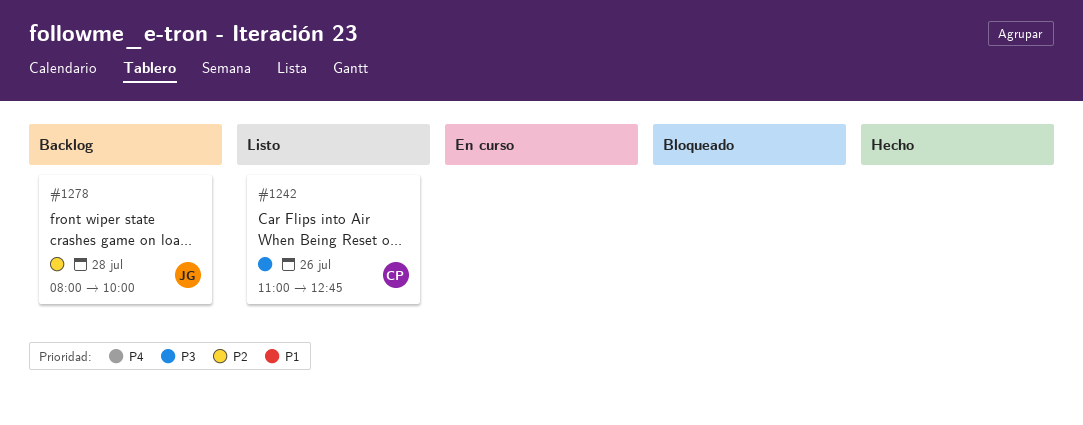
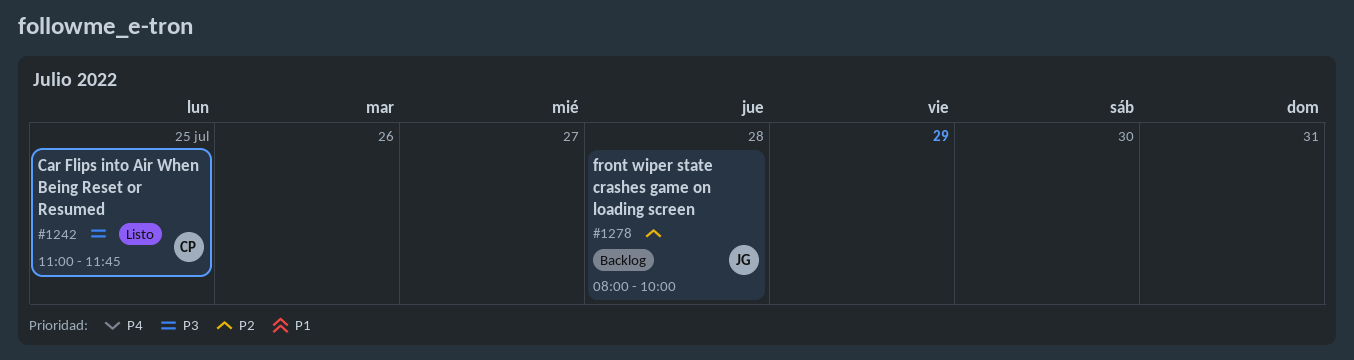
#1242, day: Jul 26 -> Jul 25
#1242, ends: 12:45 -> 11:45

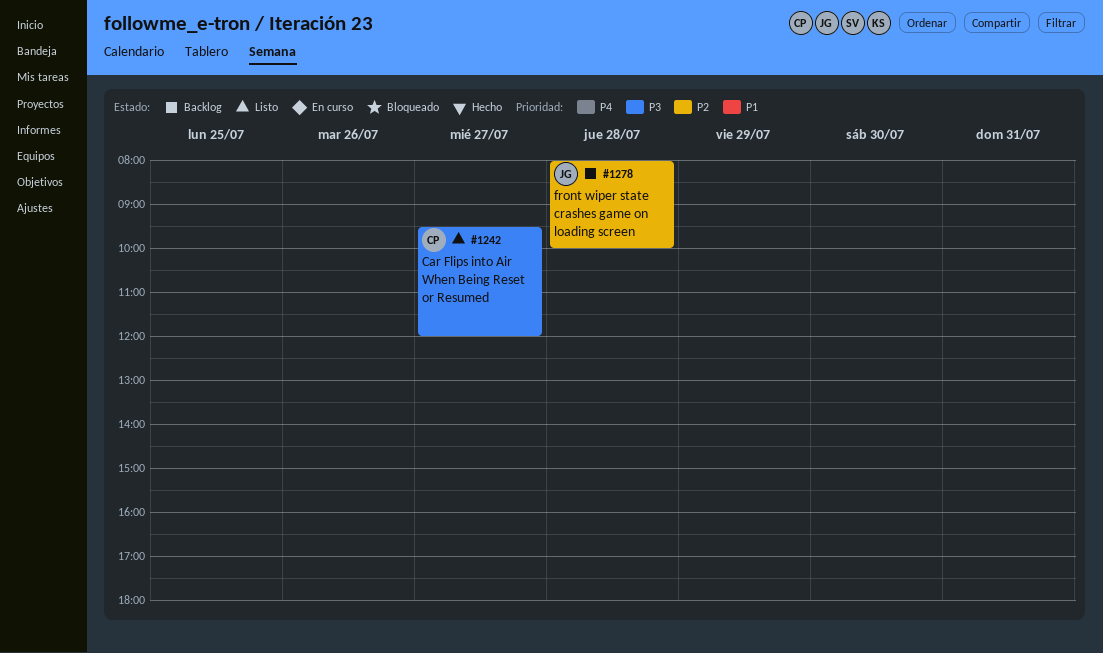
#1242, day: Jul 25 -> Jul 27
#1242, begins: 11:00 -> 09:30
#1242, ends: 11:45 -> 12:00

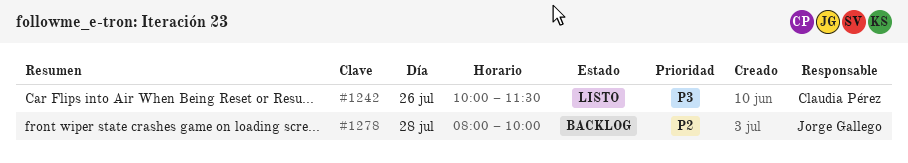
#1242, day: Jul 27 -> Jul 26
#1242, begins: 09:30 -> 10:00
#1242, ends: 12:00 -> 11:30

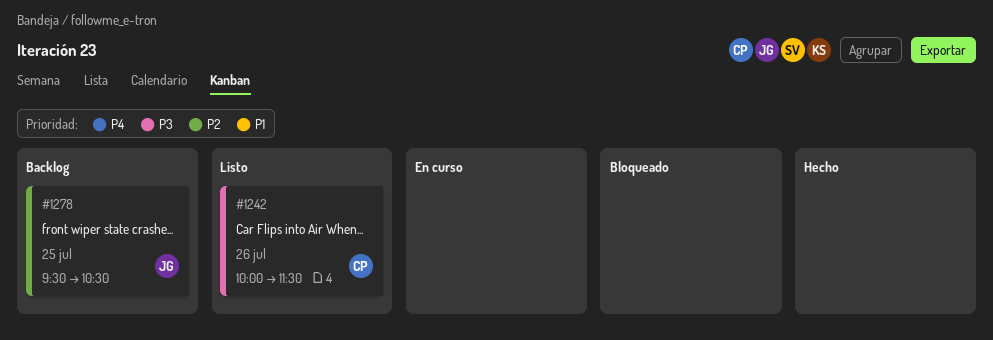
#1278, day: Jul 28 -> Jul 25
#1278, begins: 08:00 -> 09:30
#1278, ends: 10:00 -> 10:30

